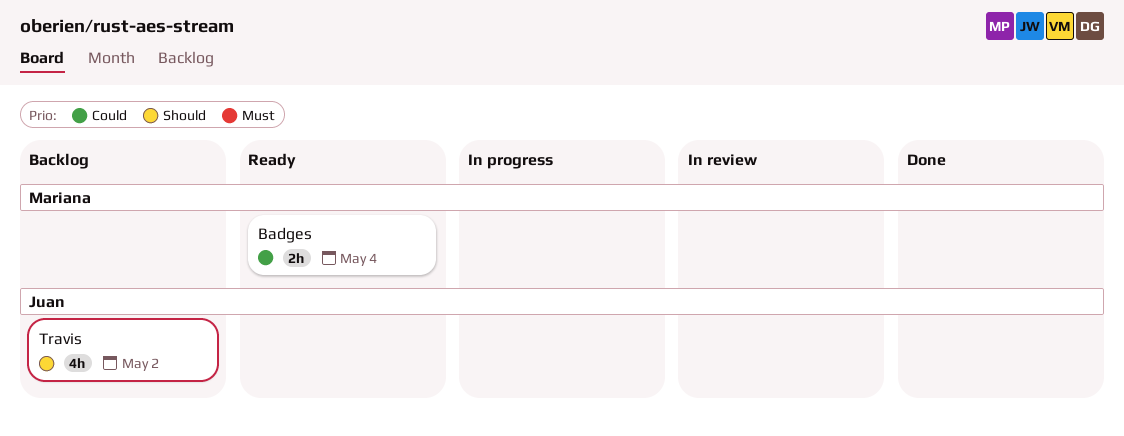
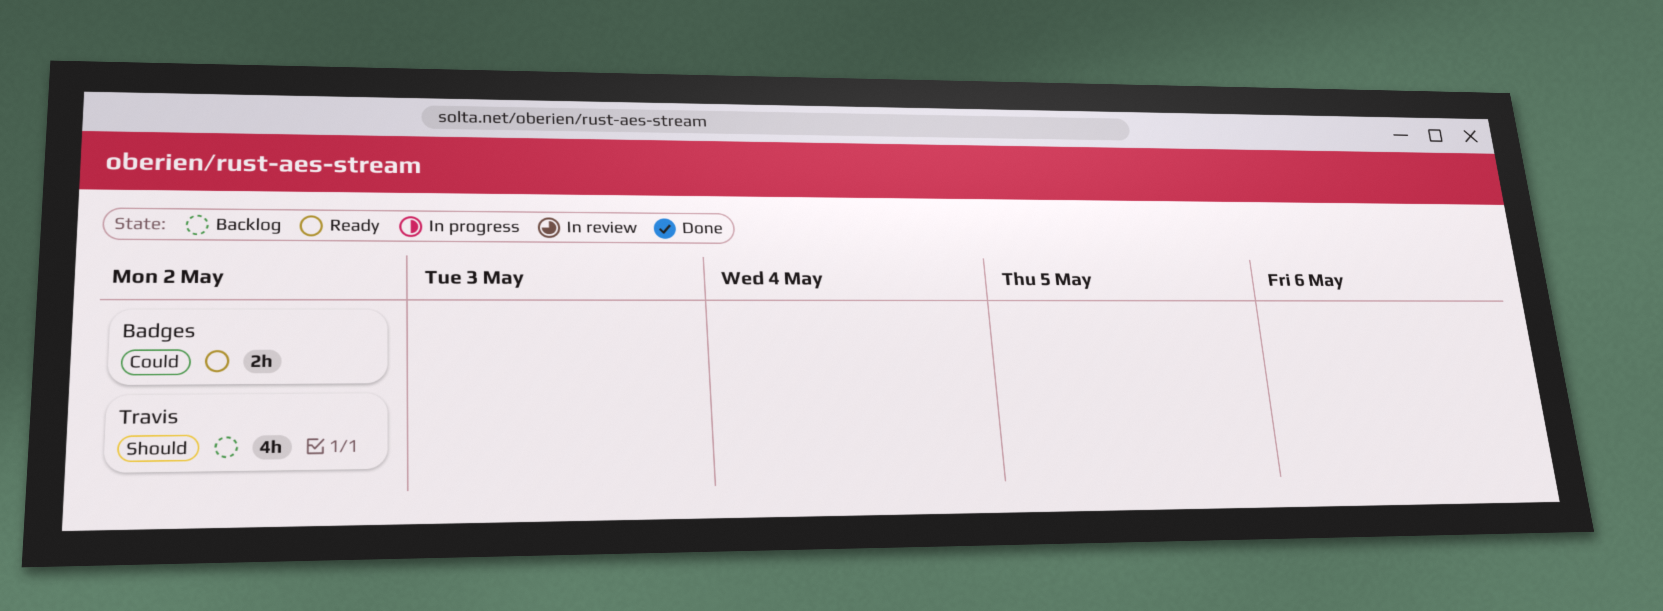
Badges, due: May 4 -> May 2

